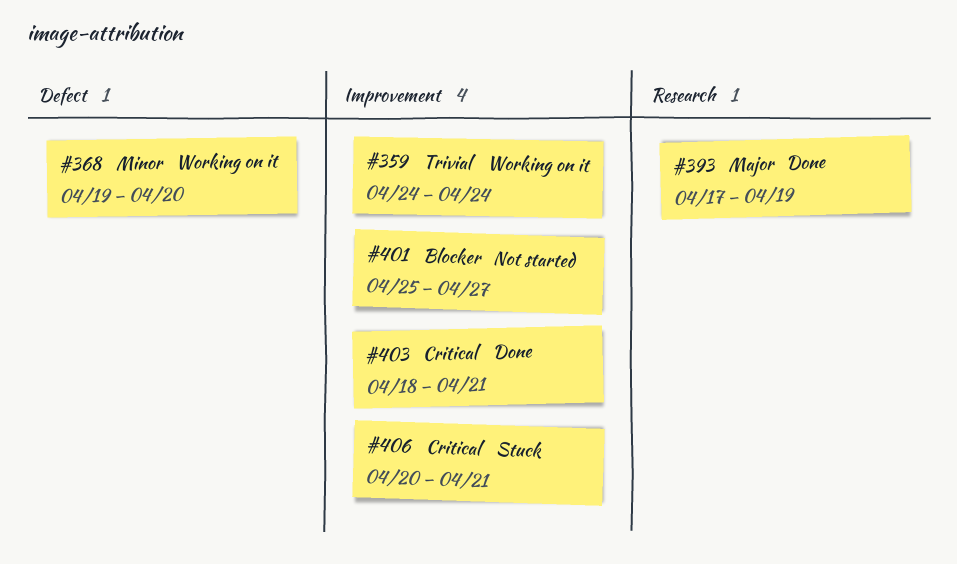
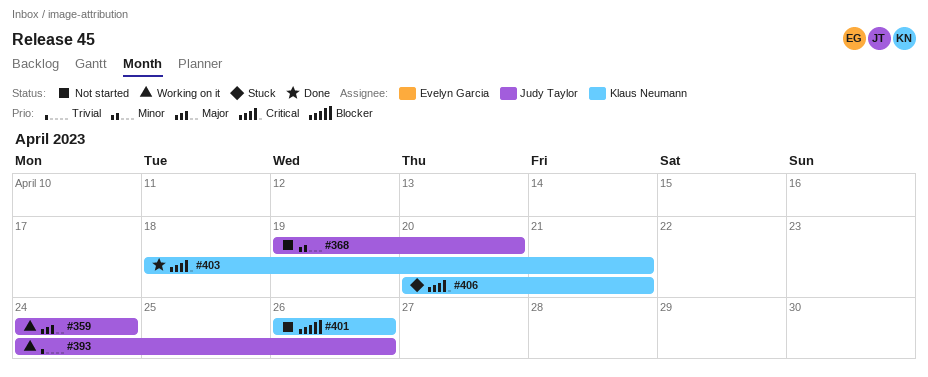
#359, priority: Trivial -> Major
#368, status: Working on it -> Not started
#393, status: Done -> Working on it
#393, priority: Major -> Trivial
#393, start: Apr 17 -> Apr 24
#393, due: Apr 19 -> Apr 26
#401, start: Apr 25 -> Apr 26
#401, due: Apr 27 -> Apr 26

